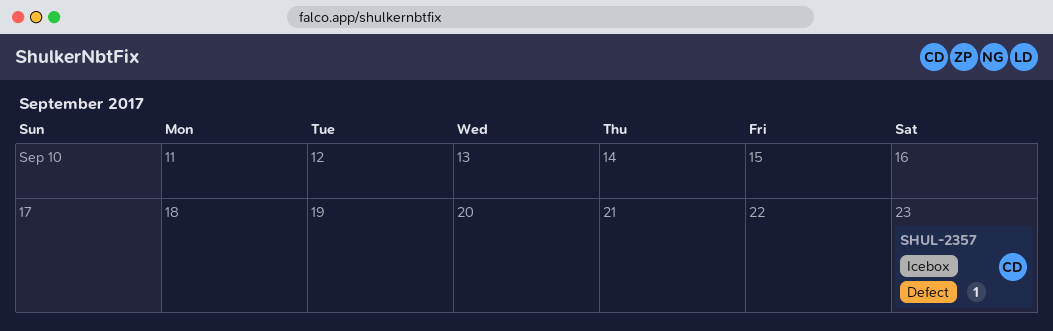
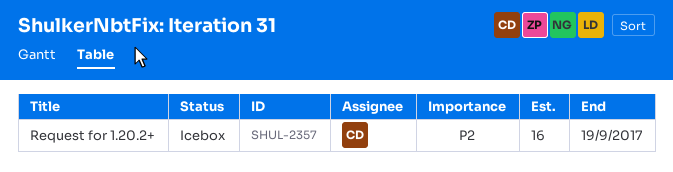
SHUL-2357, estimate: 1 -> 16
SHUL-2357, due: Sep 23 -> Sep 19

